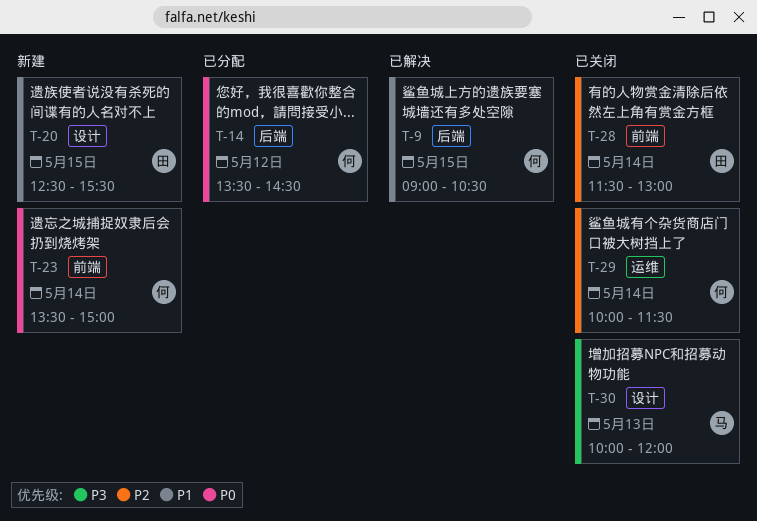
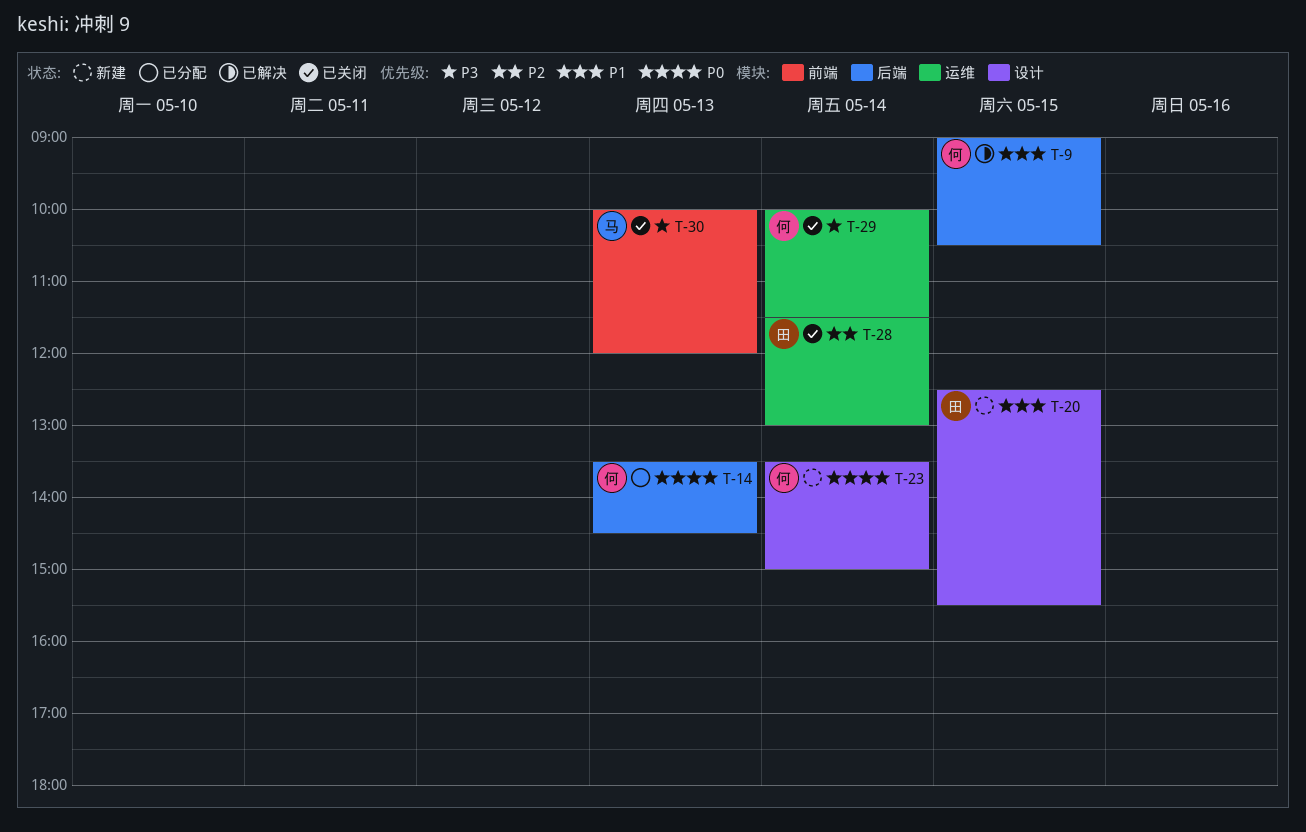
T-14, day: May 12 -> May 13
T-23, label: 前端 -> 设计
T-28, label: 前端 -> 运维
T-29, priority: P2 -> P3
T-30, label: 设计 -> 前端

